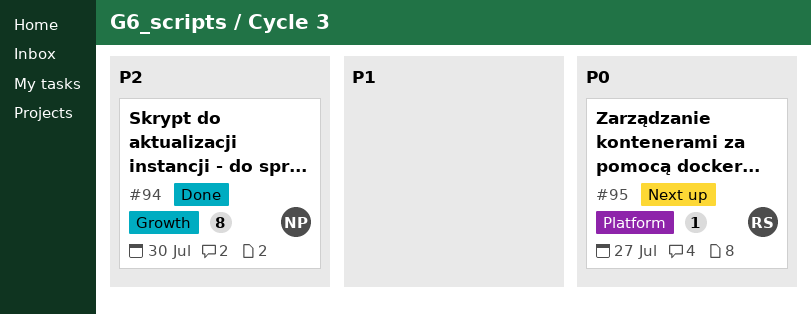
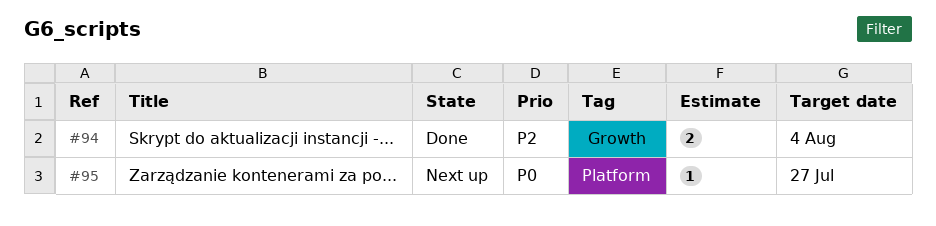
#94, estimate: 8 -> 2
#94, due: Jul 30 -> Aug 4

